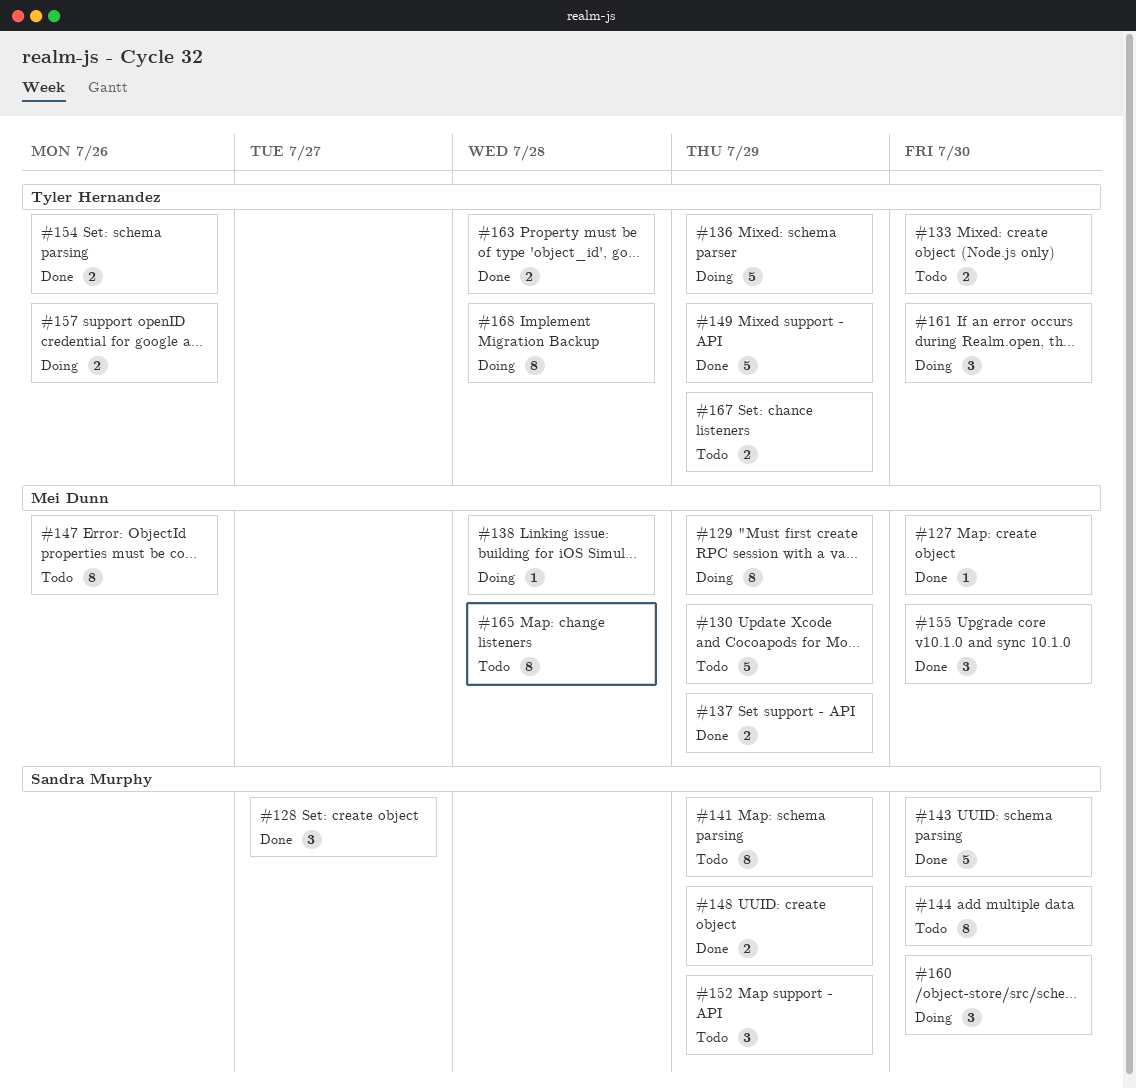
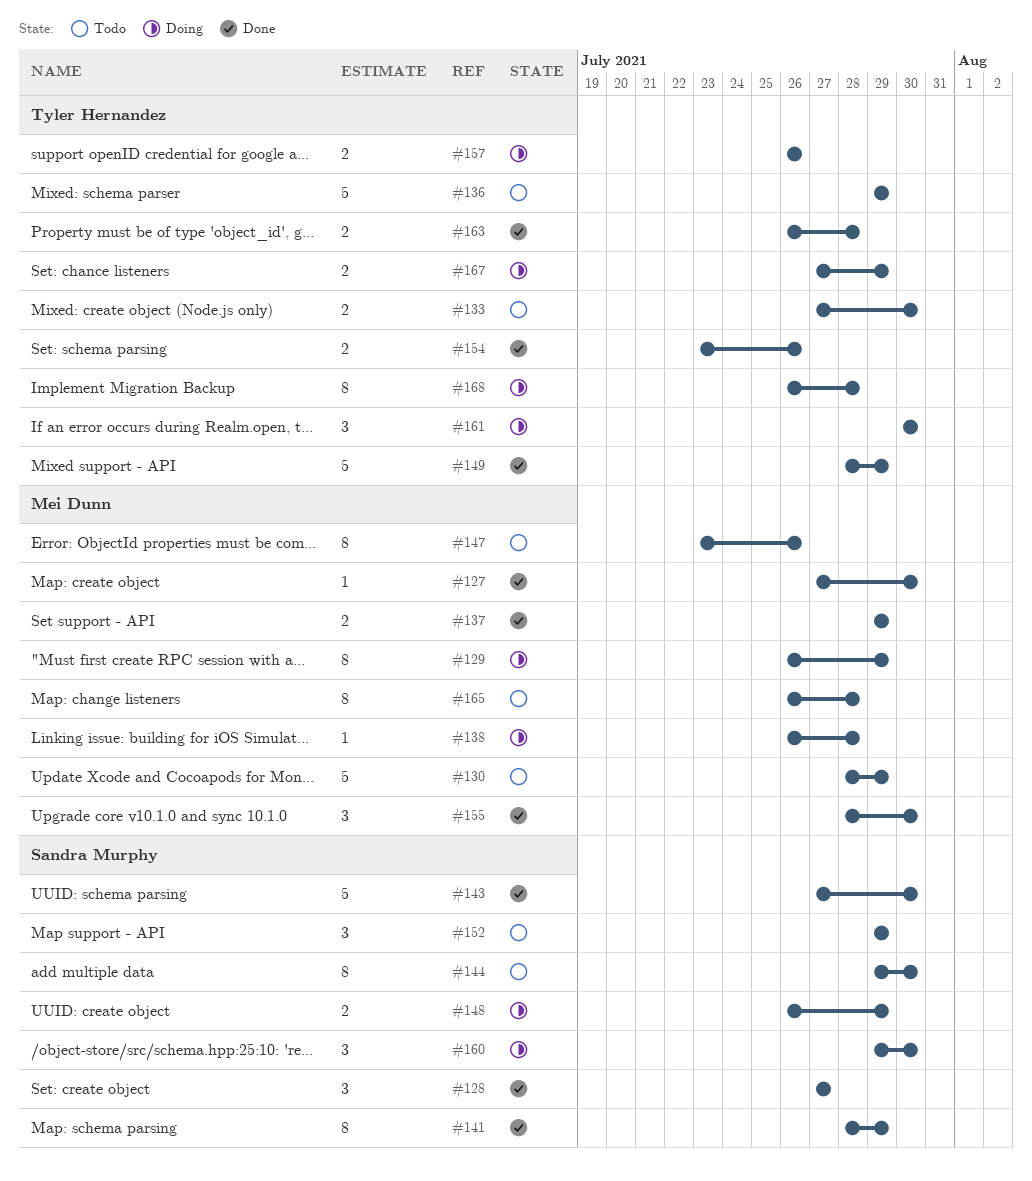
#136, status: Doing -> Todo
#141, status: Todo -> Done
#148, status: Done -> Doing
#167, status: Todo -> Doing

